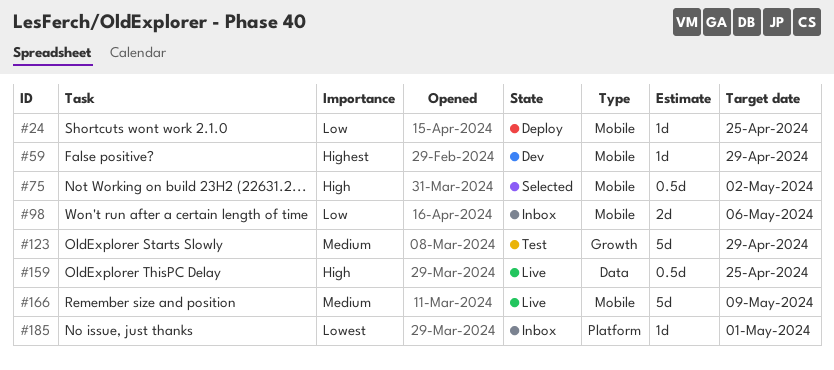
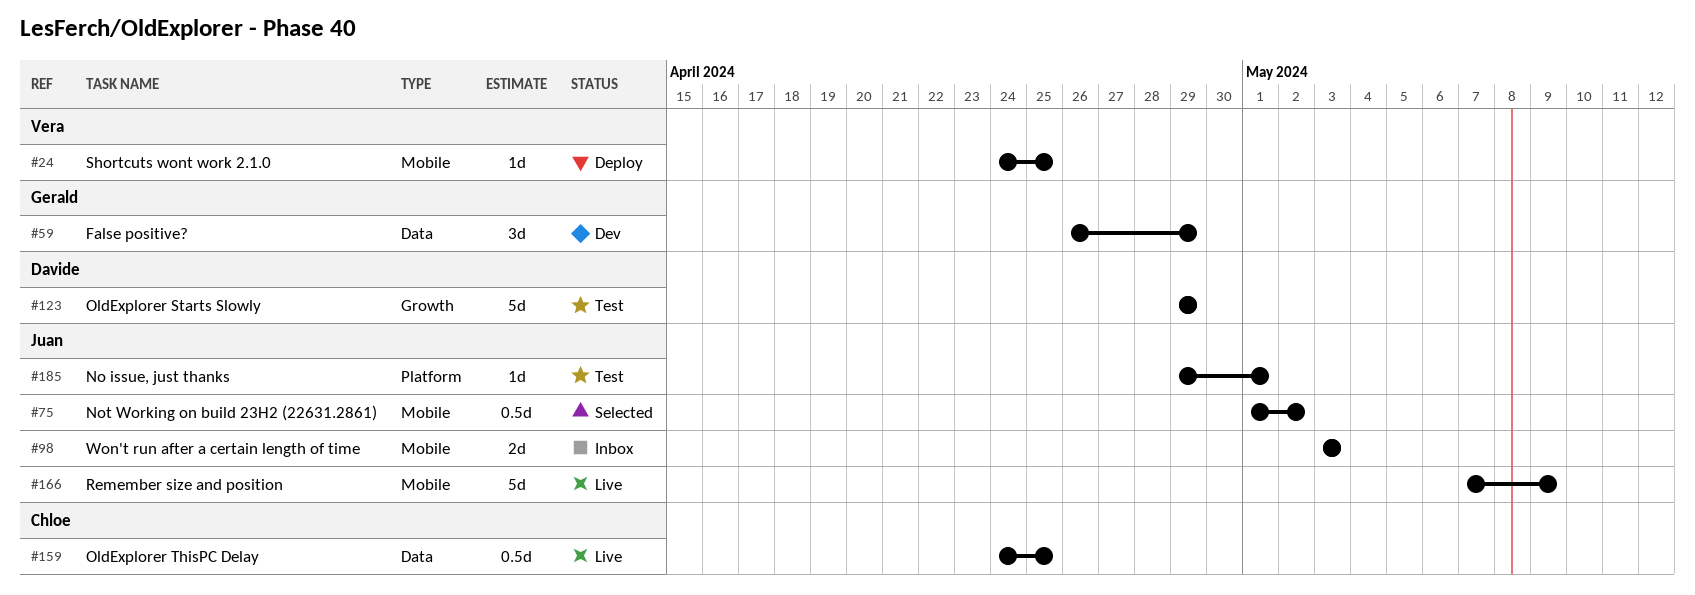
#59, label: Mobile -> Data
#59, estimate: 1d -> 3d
#98, due: May 6 -> May 3
#185, status: Inbox -> Test

